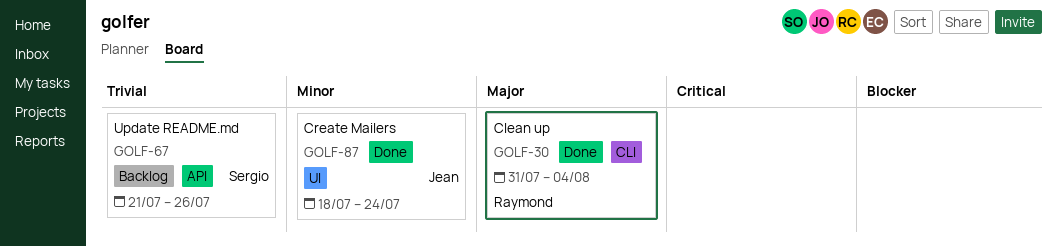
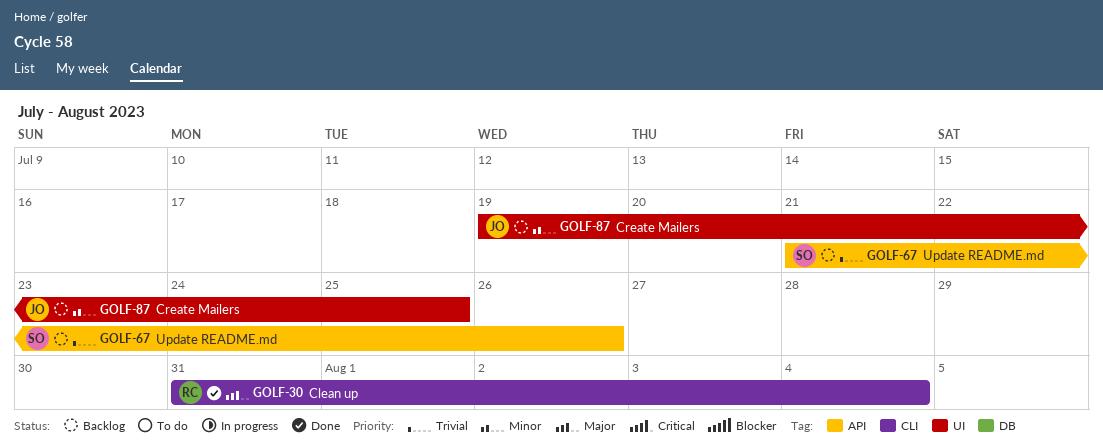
GOLF-87, status: Done -> Backlog
GOLF-87, start: Jul 18 -> Jul 19
GOLF-87, due: Jul 24 -> Jul 25

